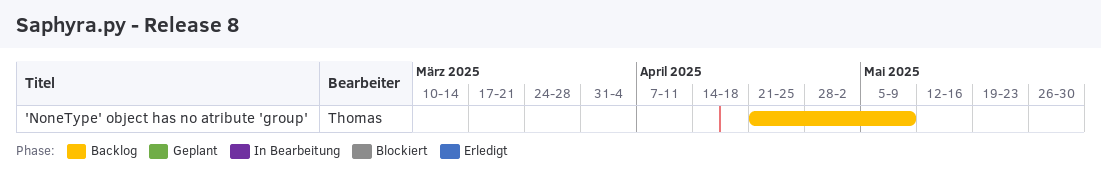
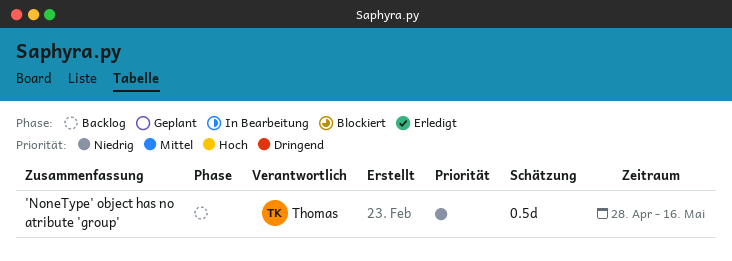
'NoneType' object has no atribute 'group', start: Apr 21 -> Apr 28
'NoneType' object has no atribute 'group', due: May 9 -> May 16

